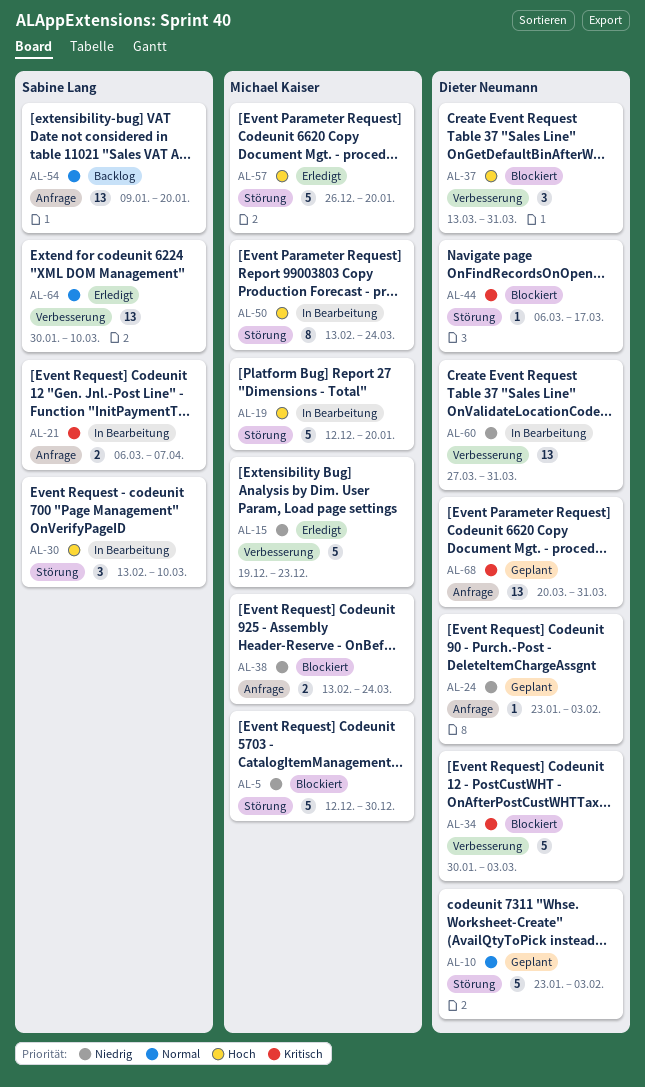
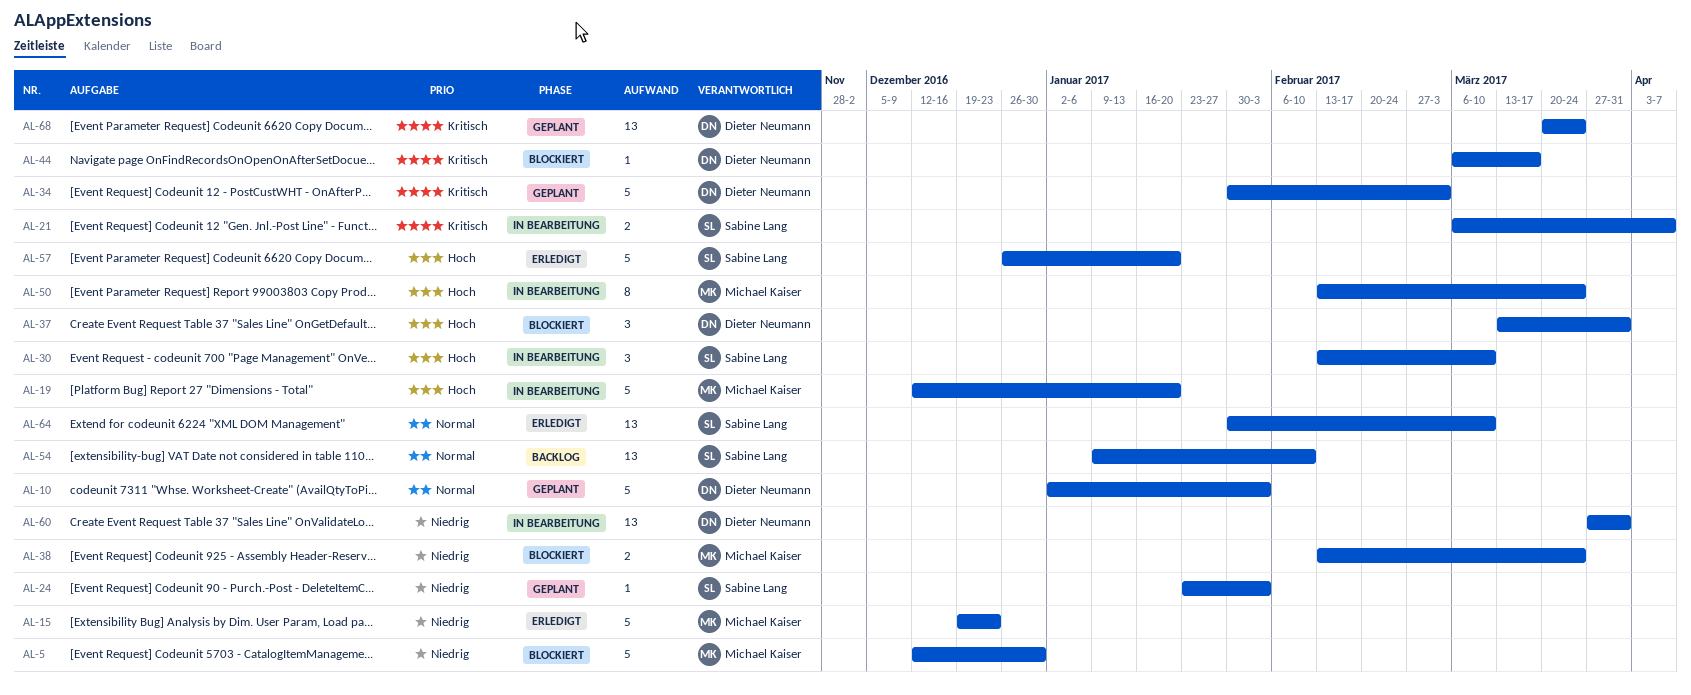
AL-10, start: Jan 23 -> Jan 2
AL-24, owner: Dieter Neumann -> Sabine Lang
AL-34, status: Blockiert -> Geplant
AL-54, due: Jan 20 -> Feb 10
AL-57, owner: Michael Kaiser -> Sabine Lang
AL-68, due: Mar 31 -> Mar 24

